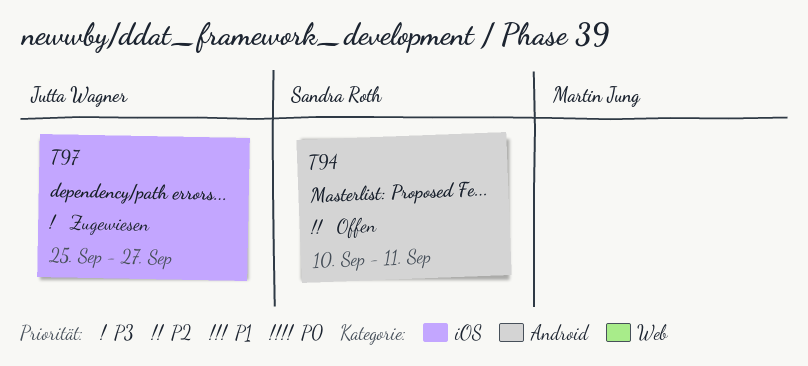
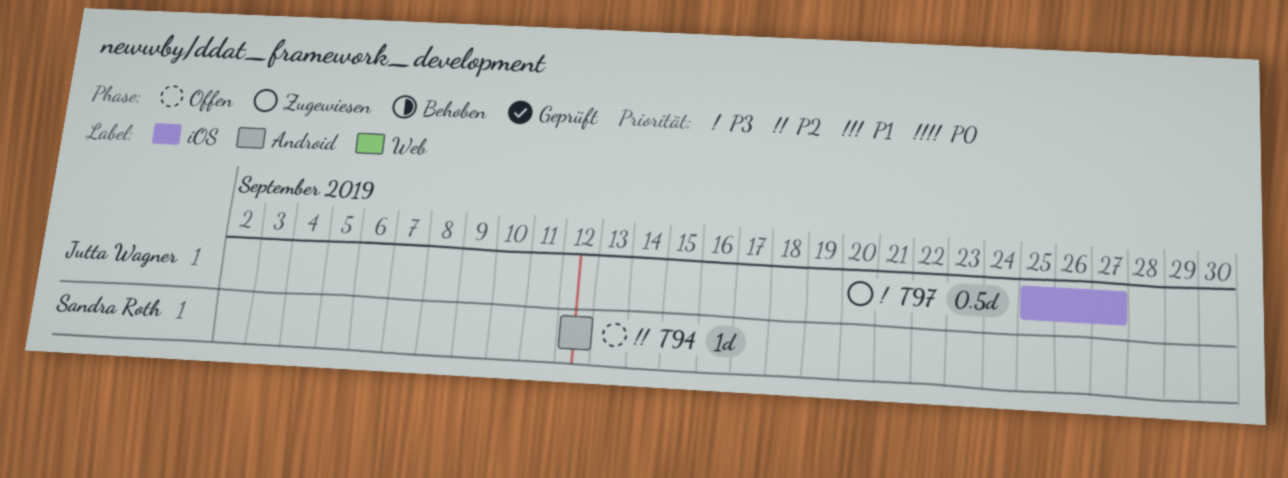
T94, start: Sep 10 -> Sep 12
T94, due: Sep 11 -> Sep 12

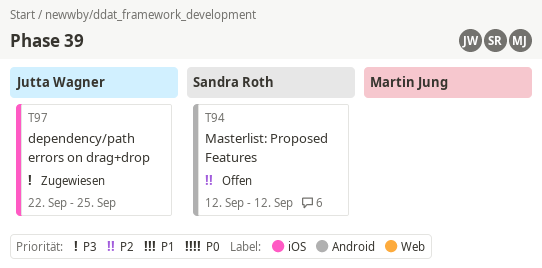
T97, start: Sep 25 -> Sep 22
T97, due: Sep 27 -> Sep 25

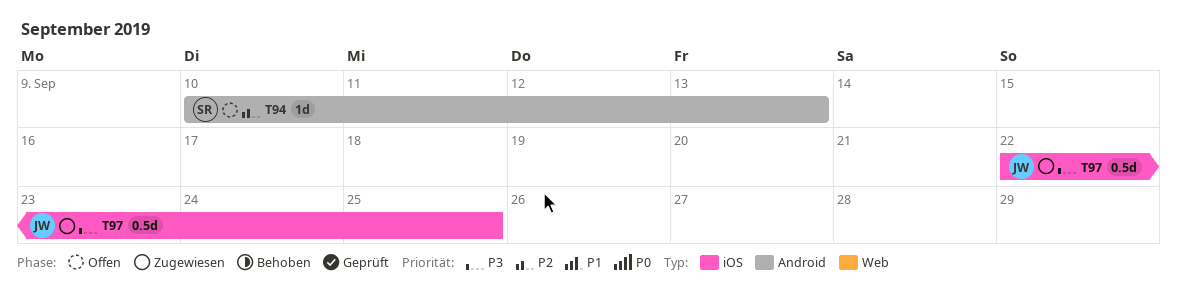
T94, start: Sep 12 -> Sep 10
T94, due: Sep 12 -> Sep 13

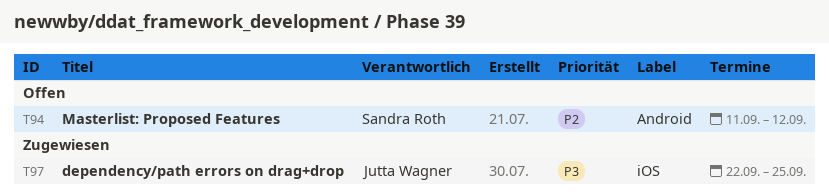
T94, start: Sep 10 -> Sep 11
T94, due: Sep 13 -> Sep 12

